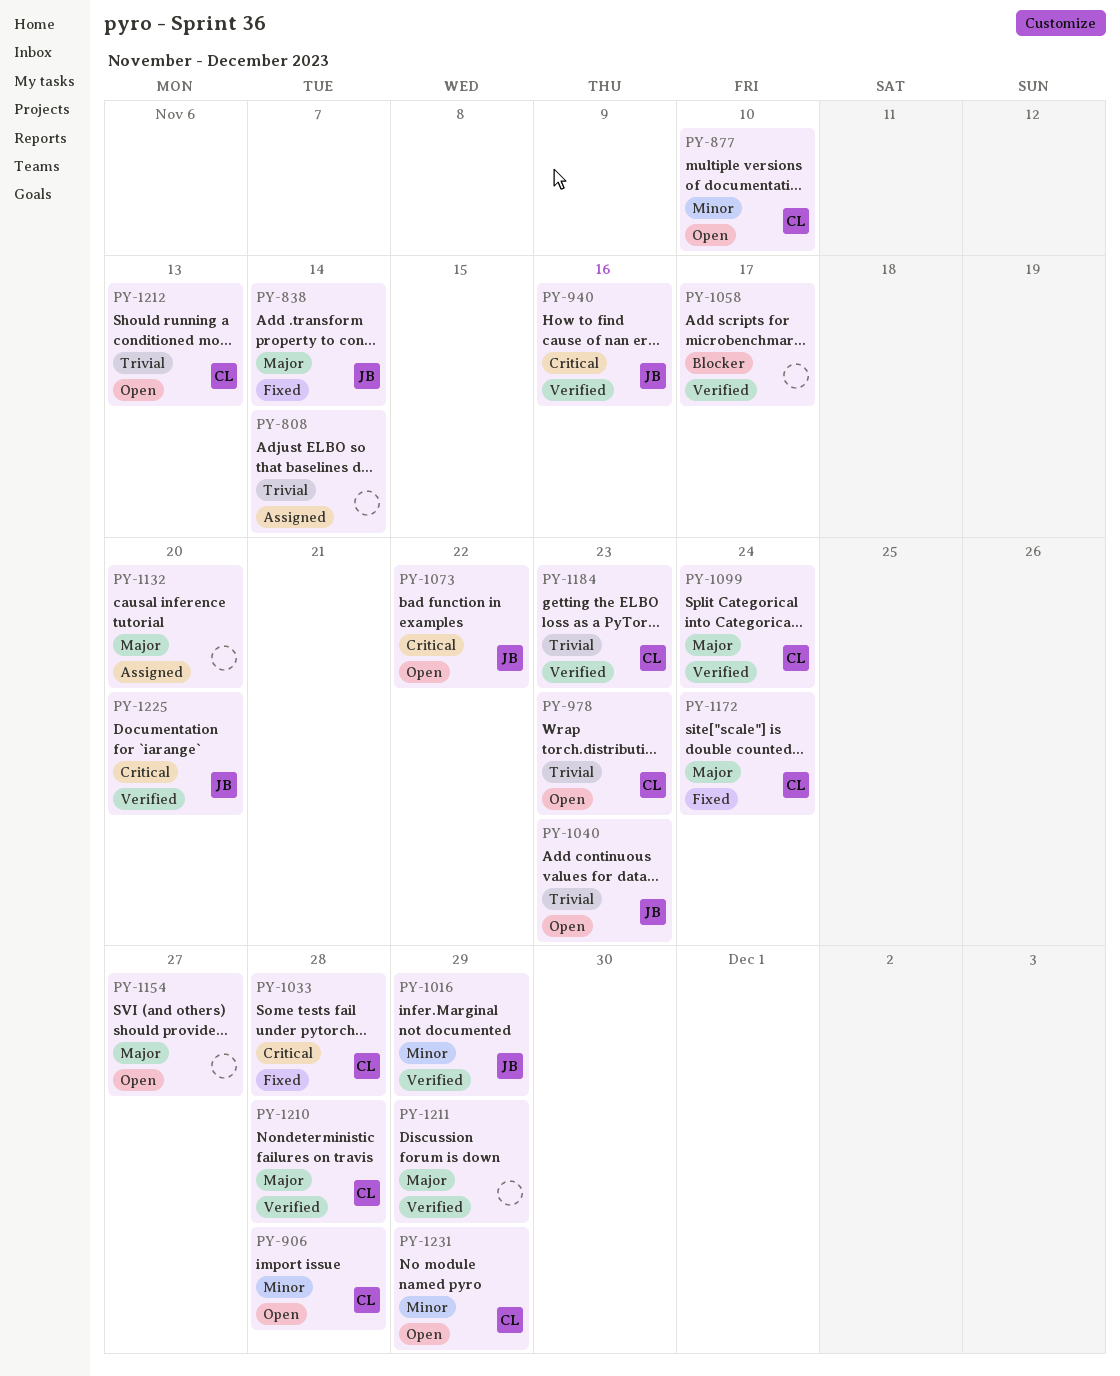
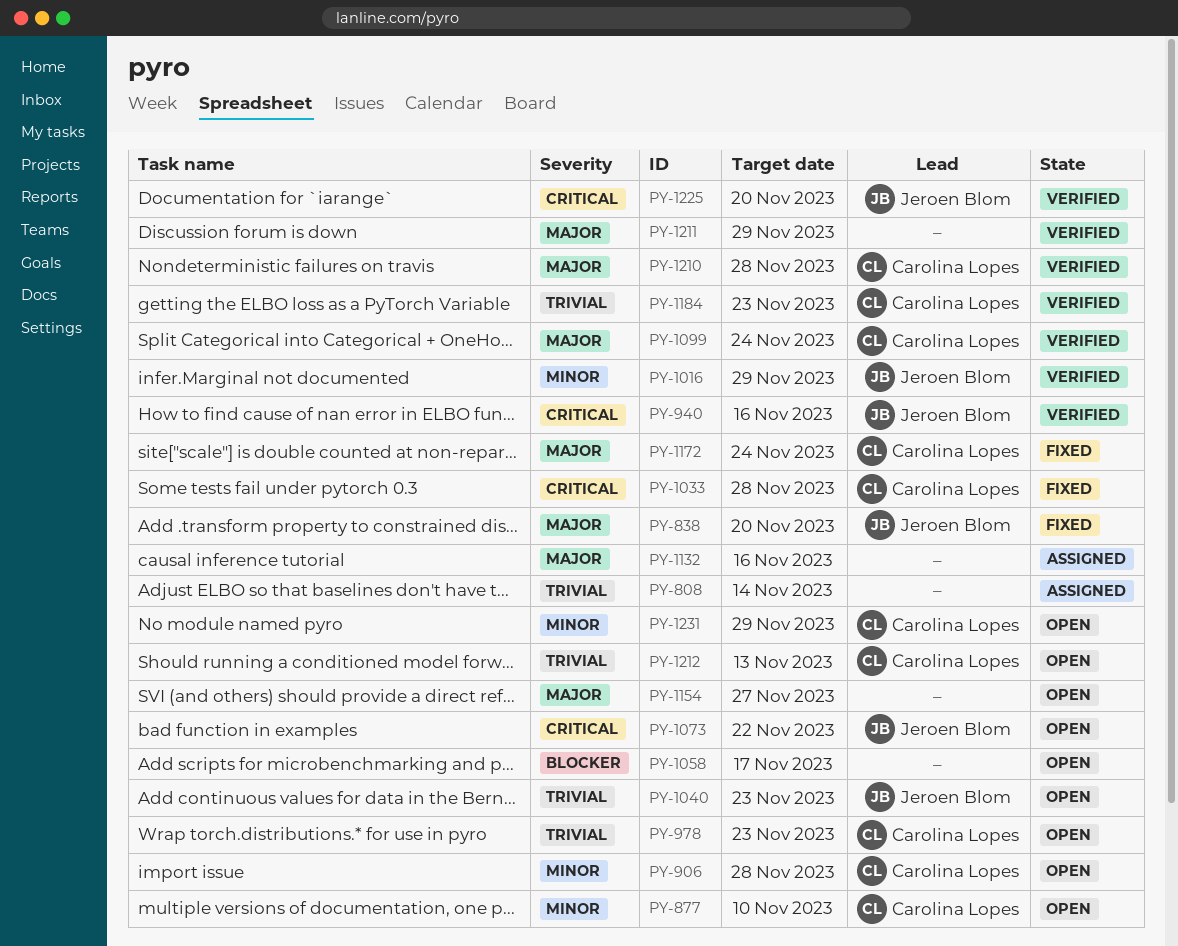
PY-838, due: Nov 14 -> Nov 20
PY-1058, status: Verified -> Open
PY-1132, due: Nov 20 -> Nov 16

